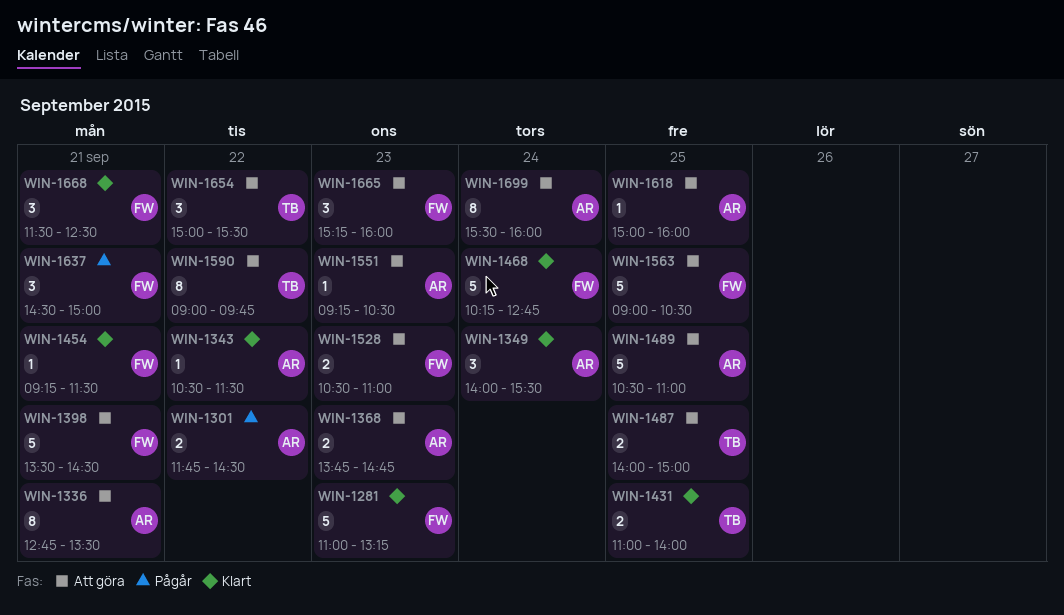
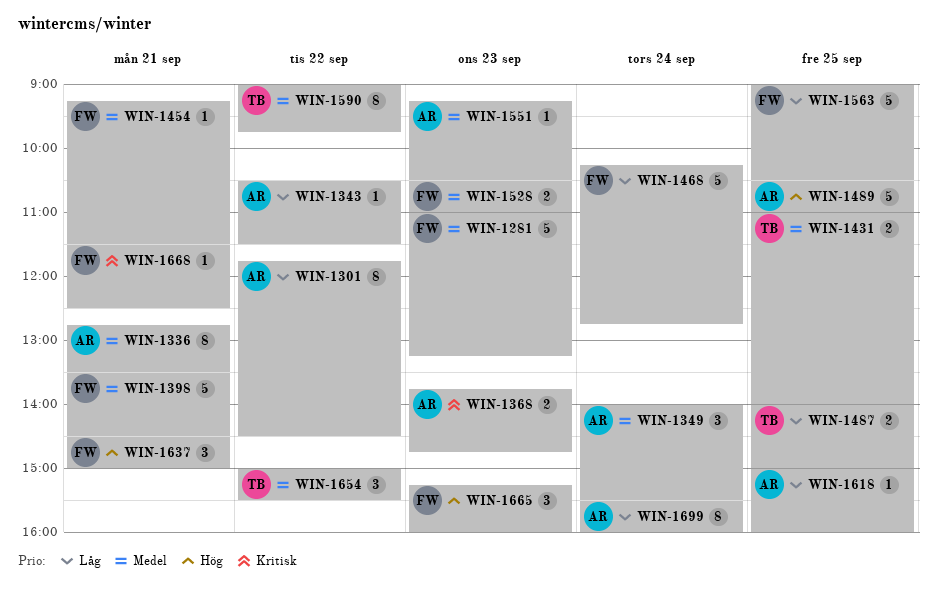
WIN-1301, estimate: 2 -> 8
WIN-1668, estimate: 3 -> 1

